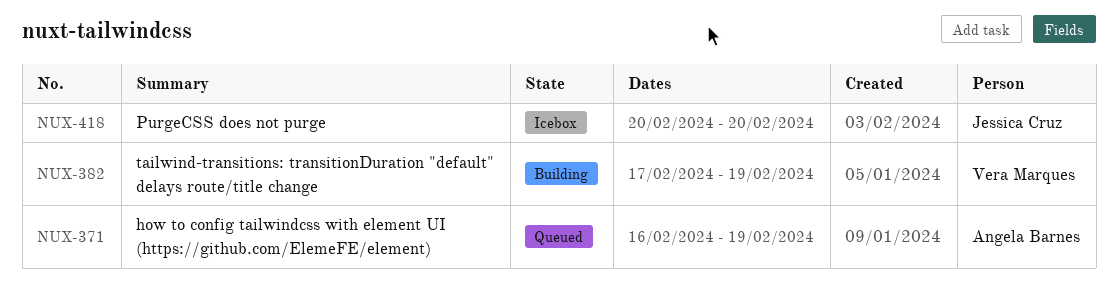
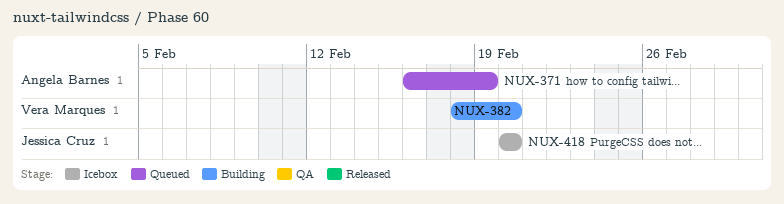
NUX-382, start: Feb 17 -> Feb 18
NUX-382, due: Feb 19 -> Feb 20

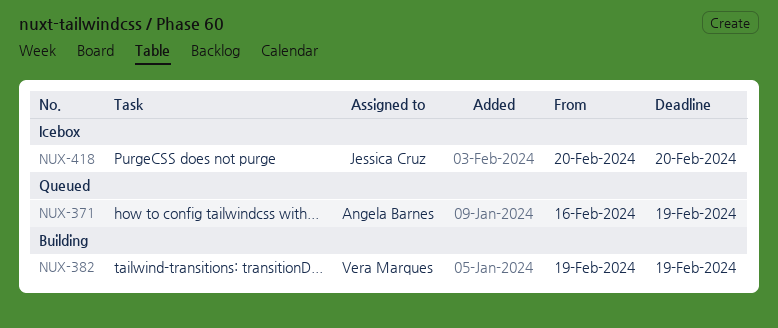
NUX-382, start: Feb 18 -> Feb 19
NUX-382, due: Feb 20 -> Feb 19

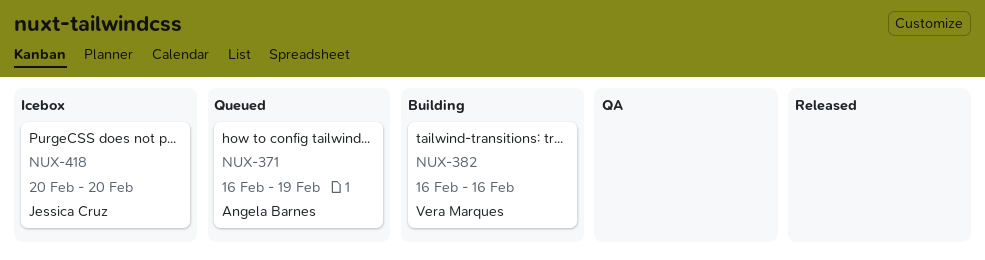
NUX-382, start: Feb 19 -> Feb 16
NUX-382, due: Feb 19 -> Feb 16

